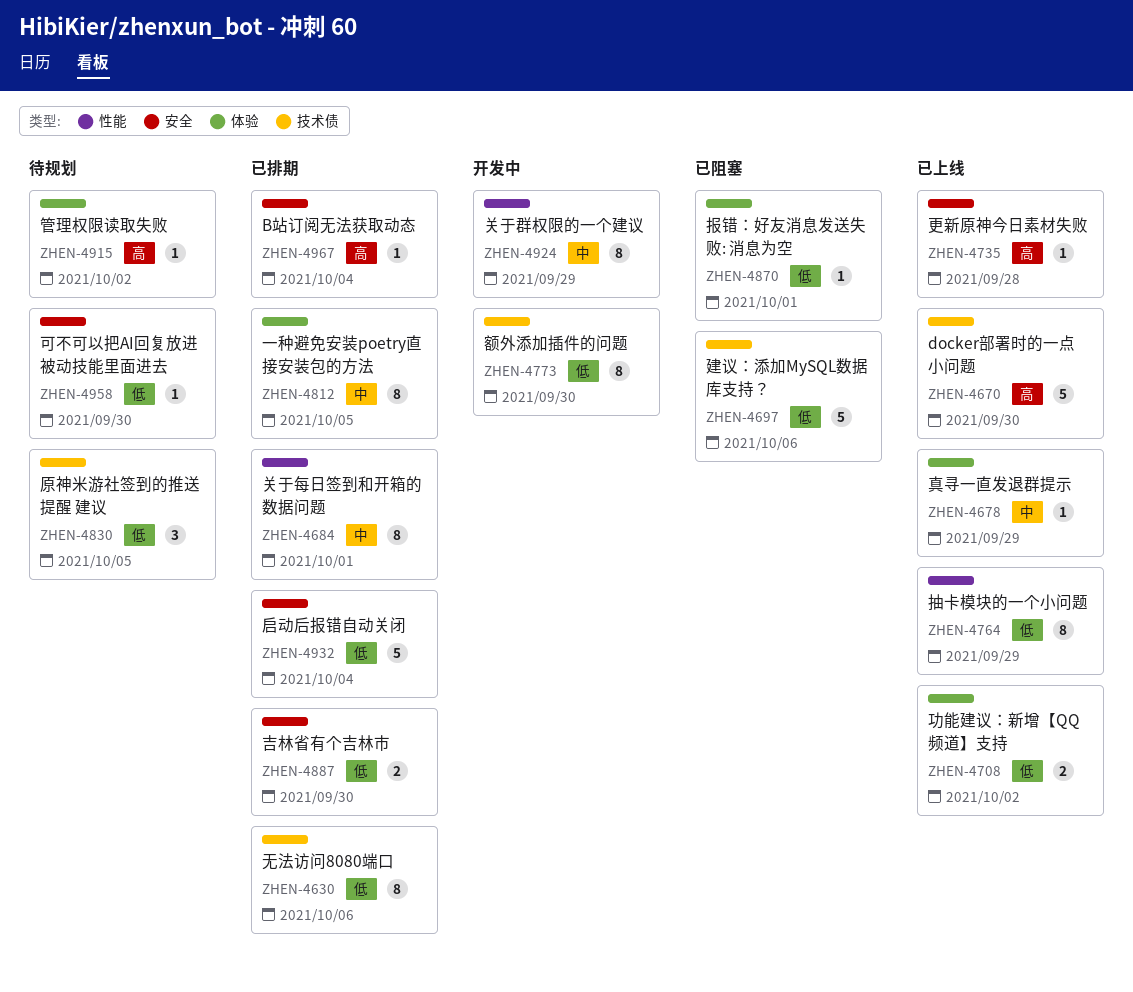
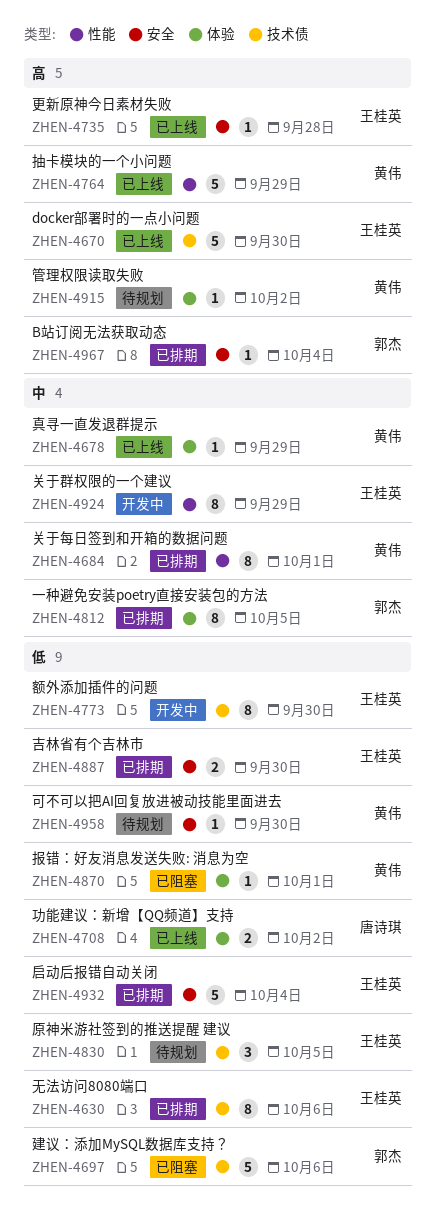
ZHEN-4764, priority: 低 -> 高
ZHEN-4764, estimate: 8 -> 5

